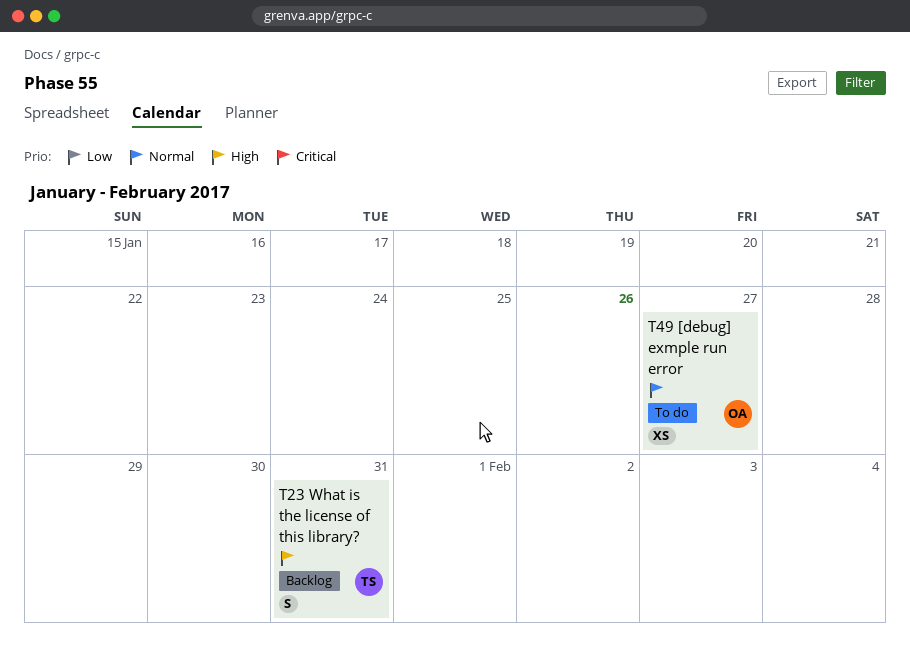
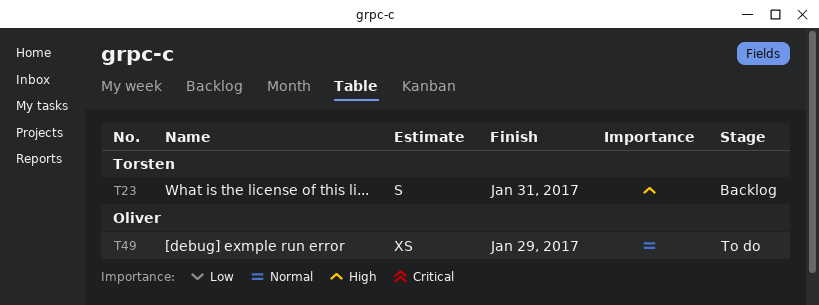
T49, due: Jan 27 -> Jan 29

